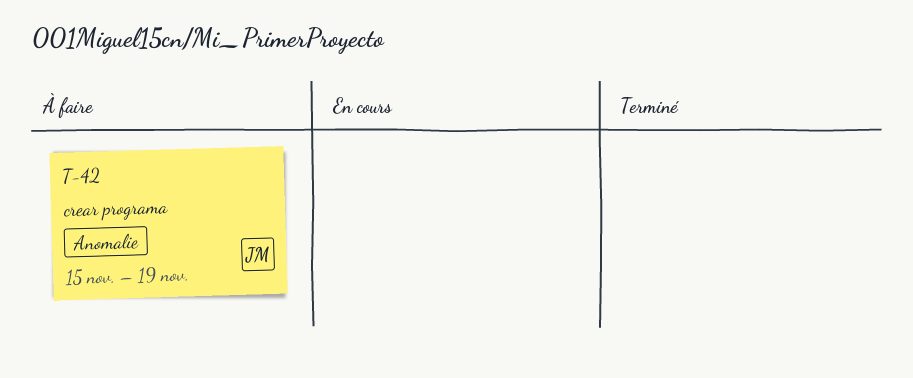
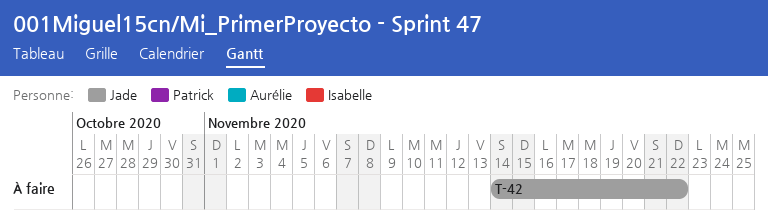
T-42, start: Nov 15 -> Nov 14
T-42, due: Nov 19 -> Nov 22

